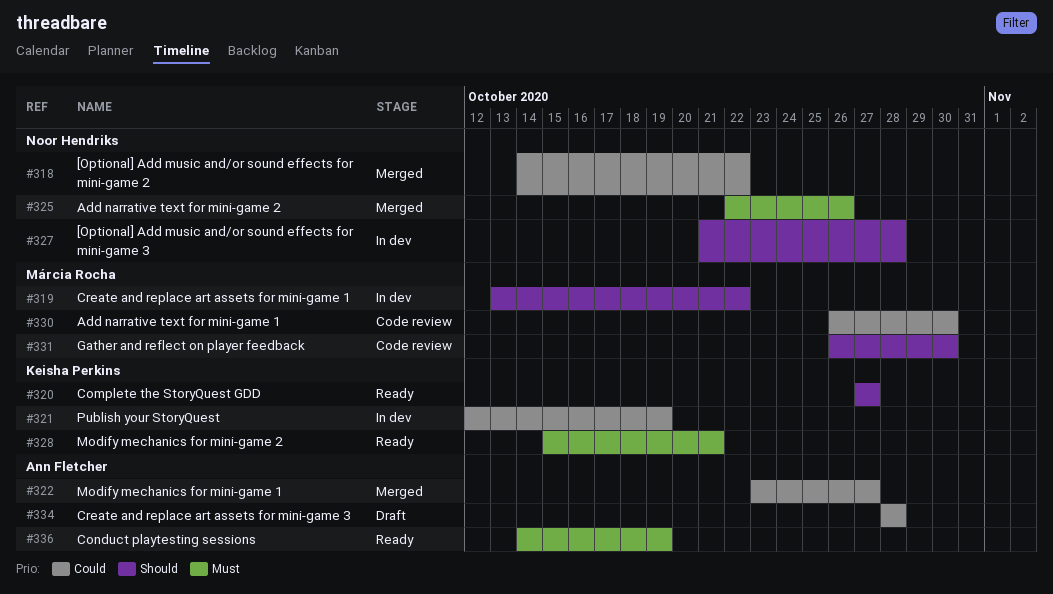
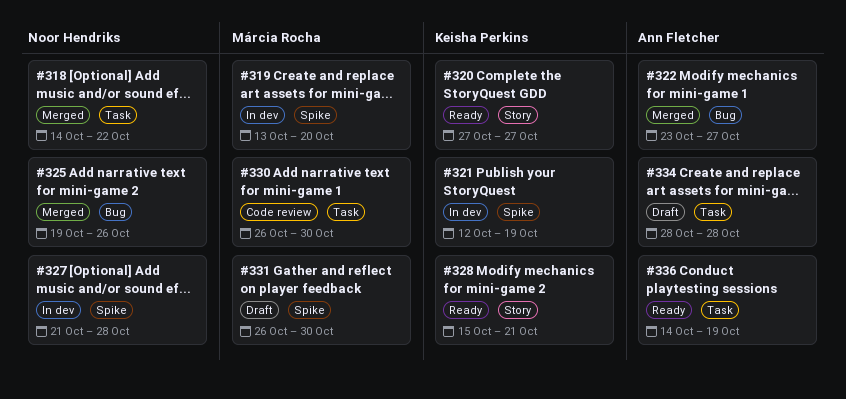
#319, due: Oct 22 -> Oct 20
#325, start: Oct 22 -> Oct 19
#331, status: Code review -> Draft

